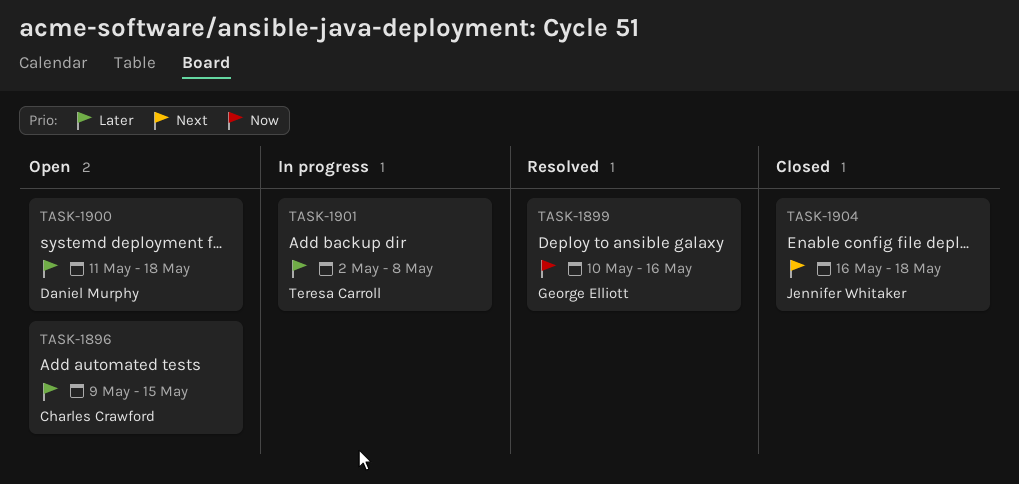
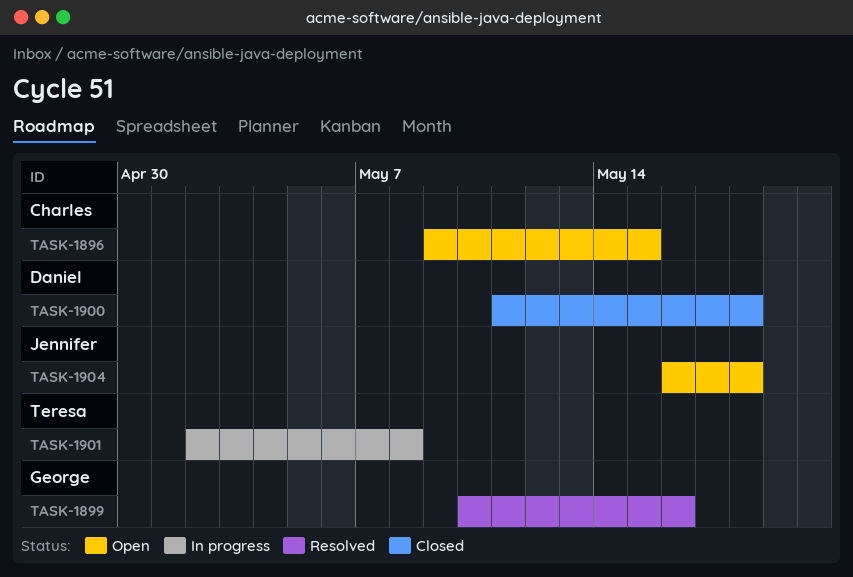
TASK-1900, status: Open -> Closed
TASK-1904, status: Closed -> Open

